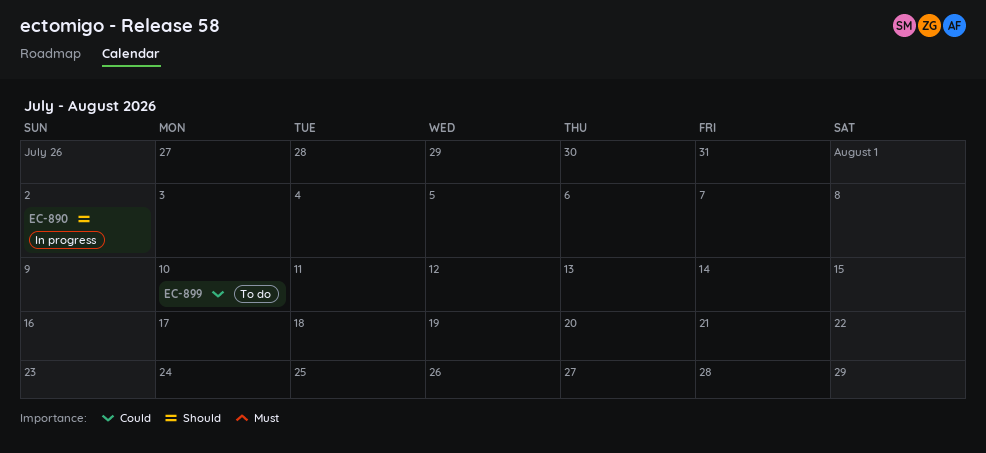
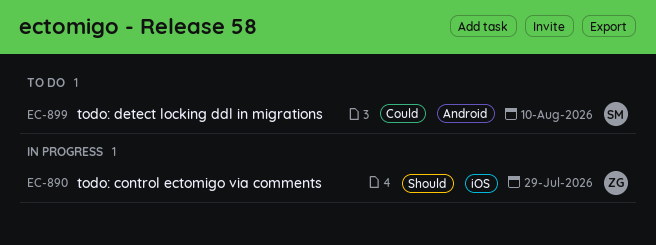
EC-890, due: Aug 2 -> Jul 29

